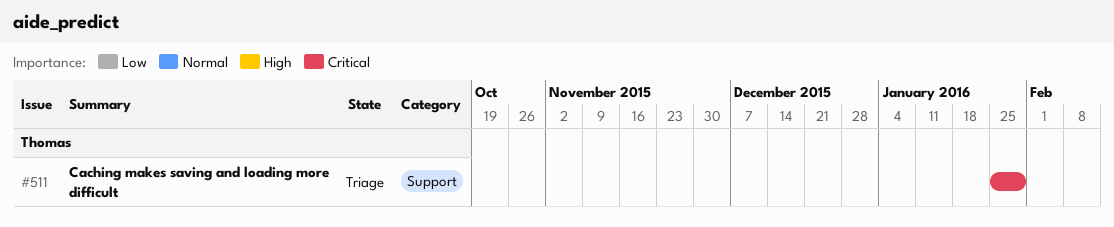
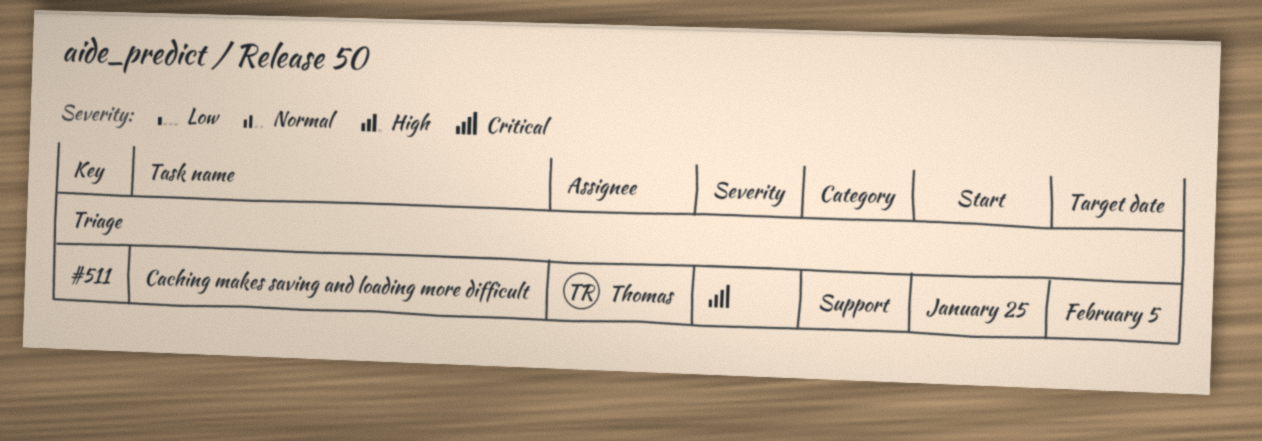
#511, due: Jan 29 -> Feb 5

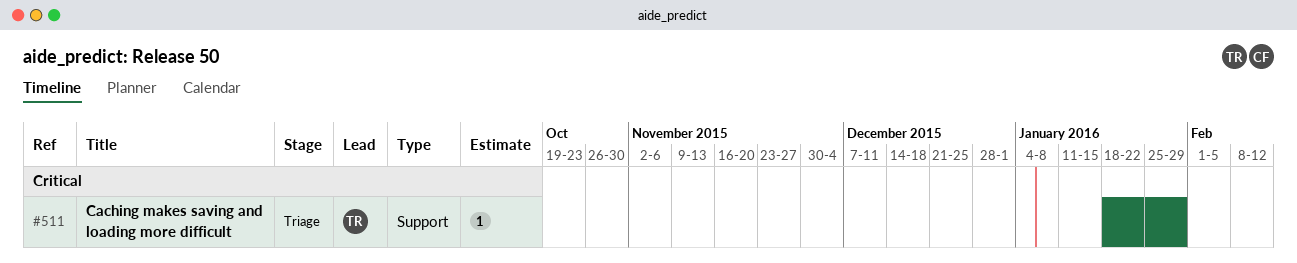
#511, start: Jan 25 -> Jan 18
#511, due: Feb 5 -> Jan 29

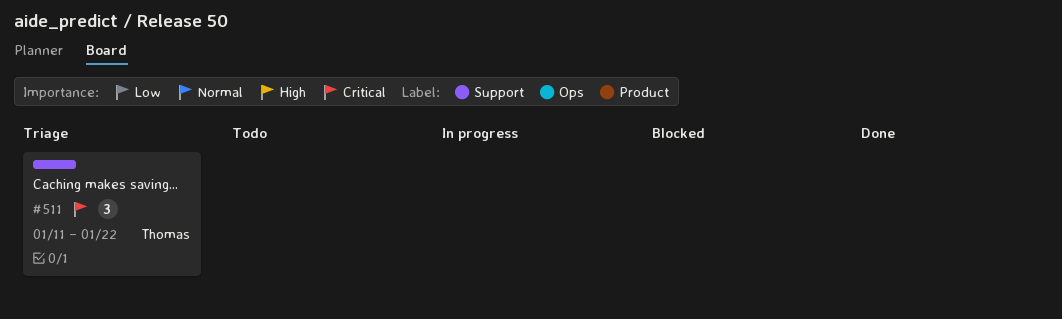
#511, estimate: 1 -> 3
#511, start: Jan 18 -> Jan 11
#511, due: Jan 29 -> Jan 22

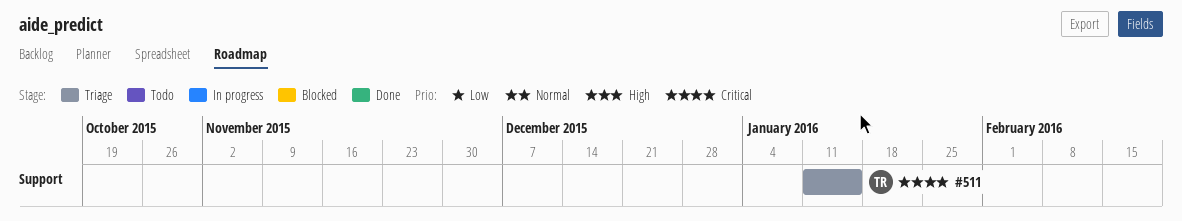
#511, due: Jan 22 -> Jan 15

